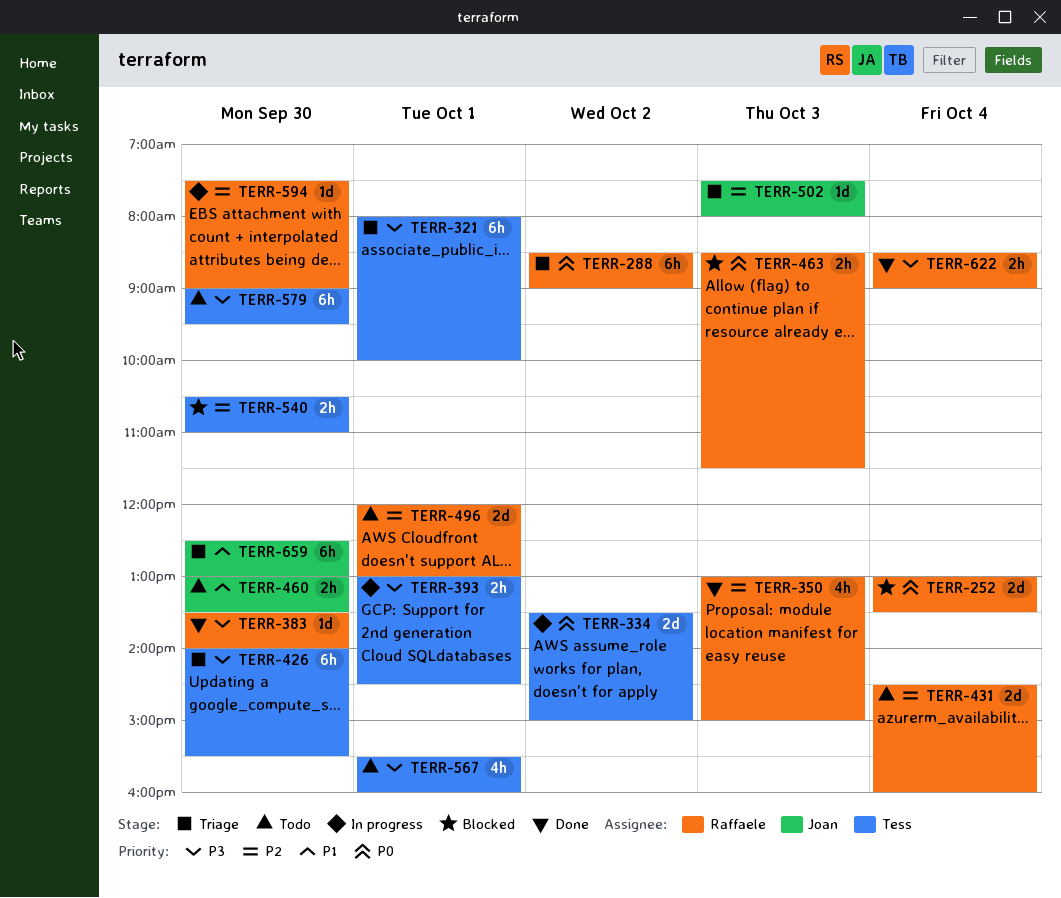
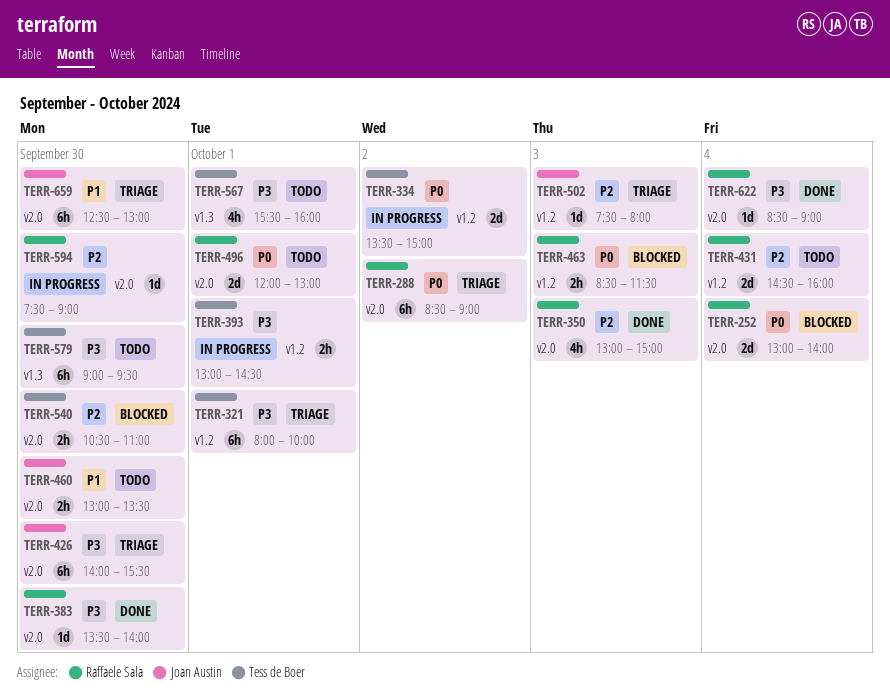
TERR-252, ends: 13:30 -> 14:00
TERR-426, owner: Tess de Boer -> Joan Austin
TERR-496, priority: P2 -> P0
TERR-622, estimate: 2h -> 1d

